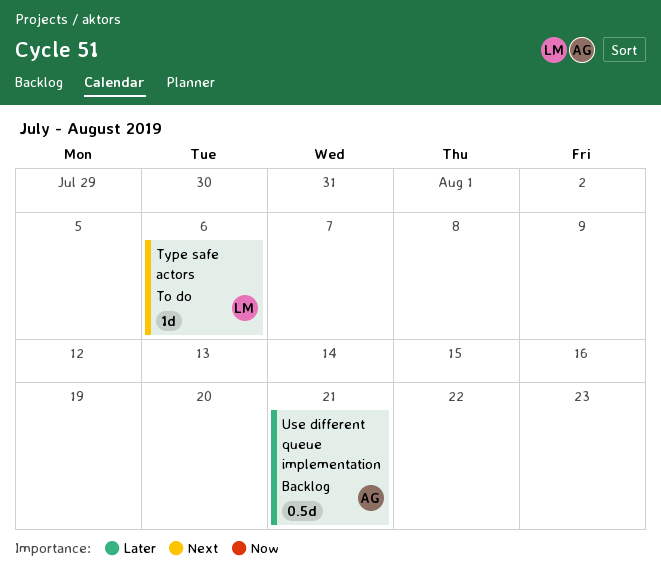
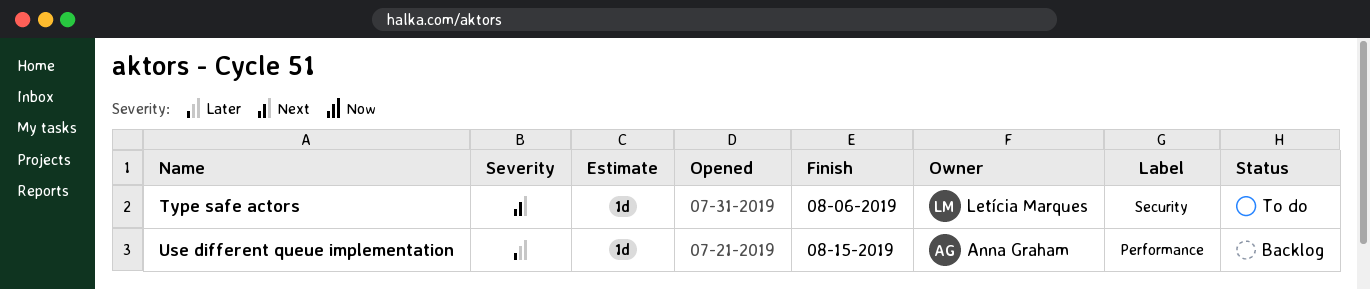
Use different queue implementation, estimate: 0.5d -> 1d
Use different queue implementation, due: Aug 21 -> Aug 15

